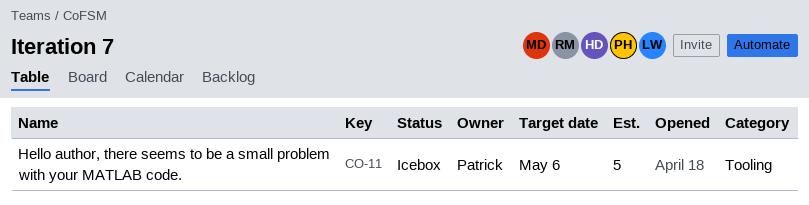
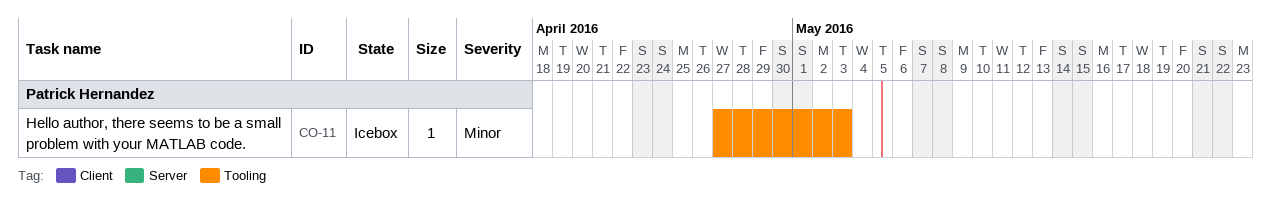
CO-11, estimate: 5 -> 1
CO-11, due: May 6 -> May 3

